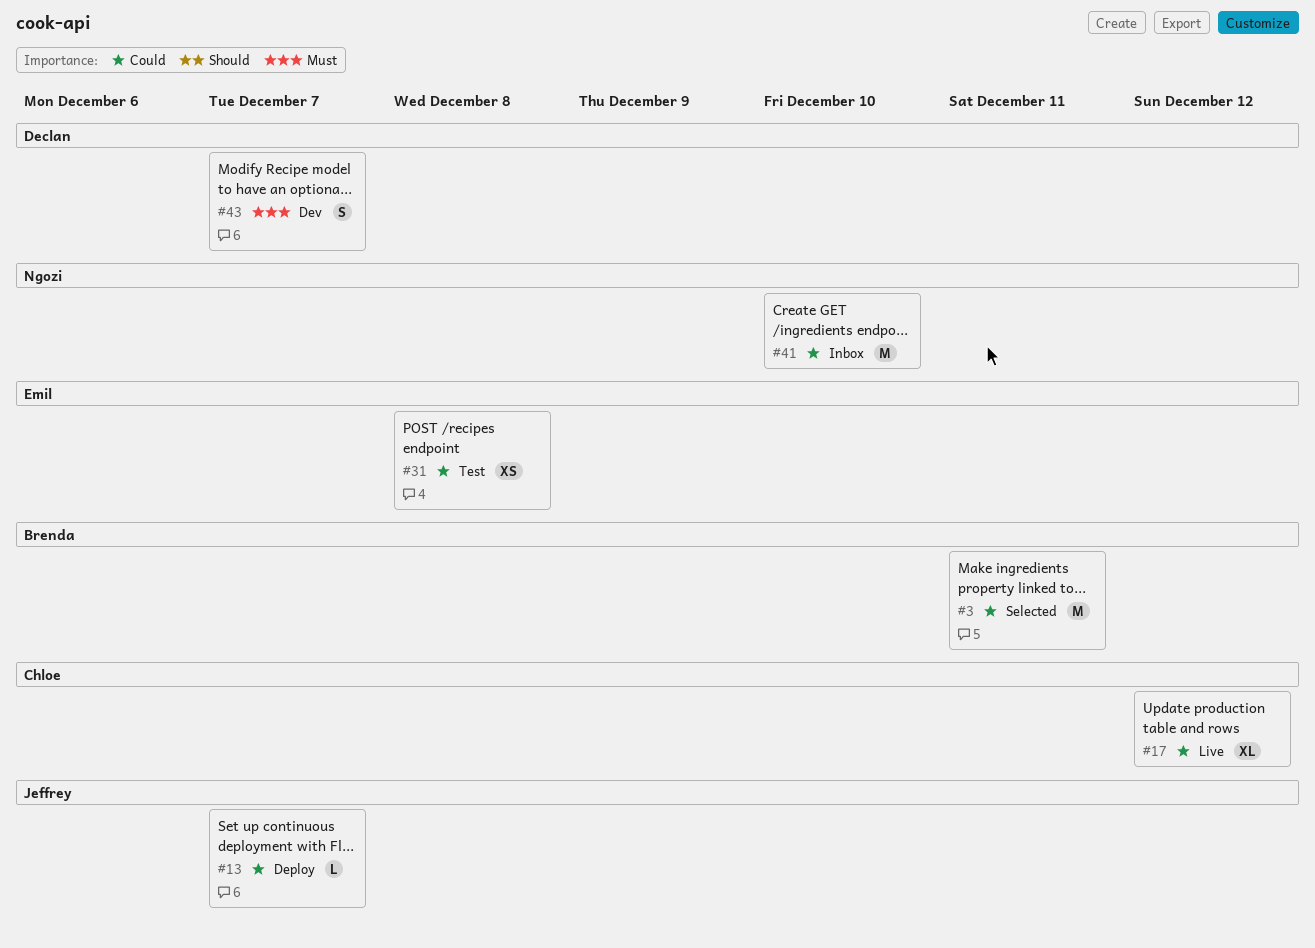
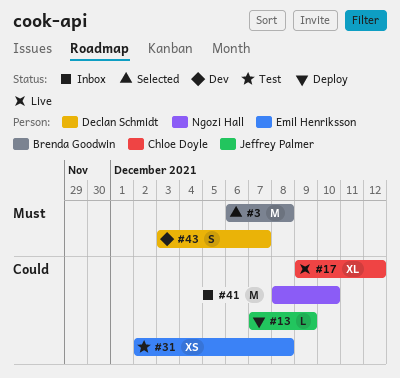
#3, priority: Could -> Must
#3, due: Dec 11 -> Dec 8
#13, due: Dec 7 -> Dec 9

